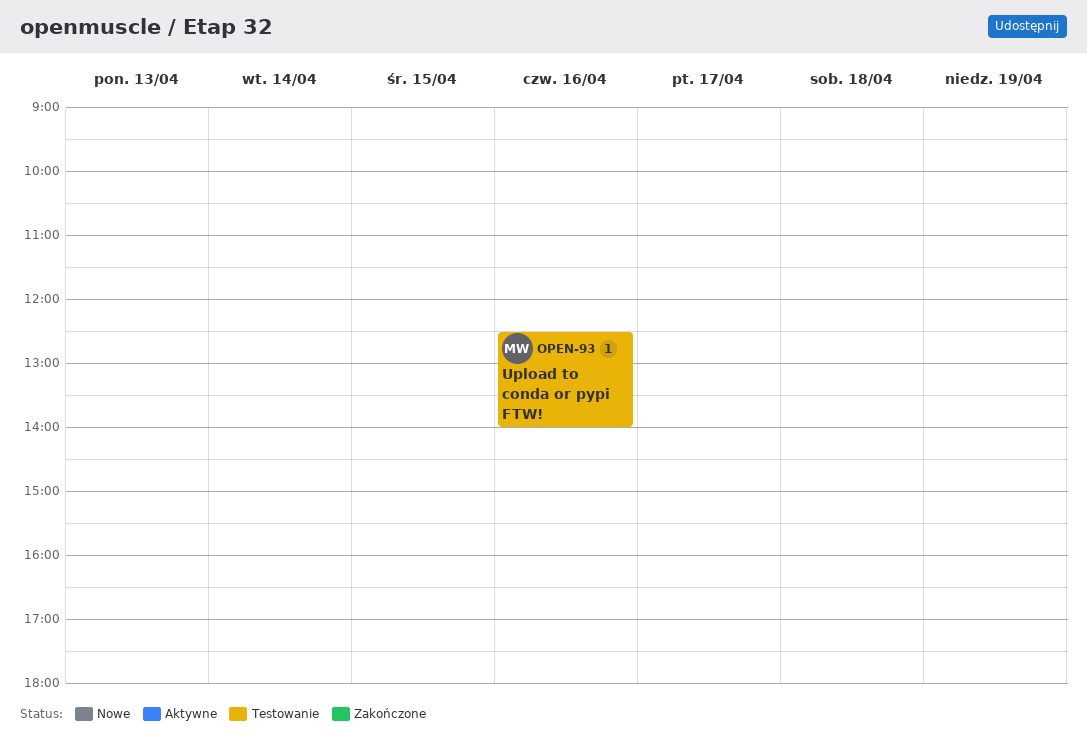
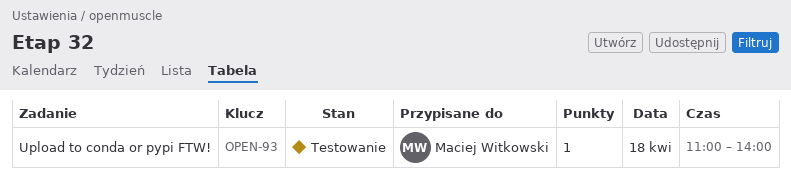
OPEN-93, day: Apr 16 -> Apr 18
OPEN-93, begins: 12:30 -> 11:00

